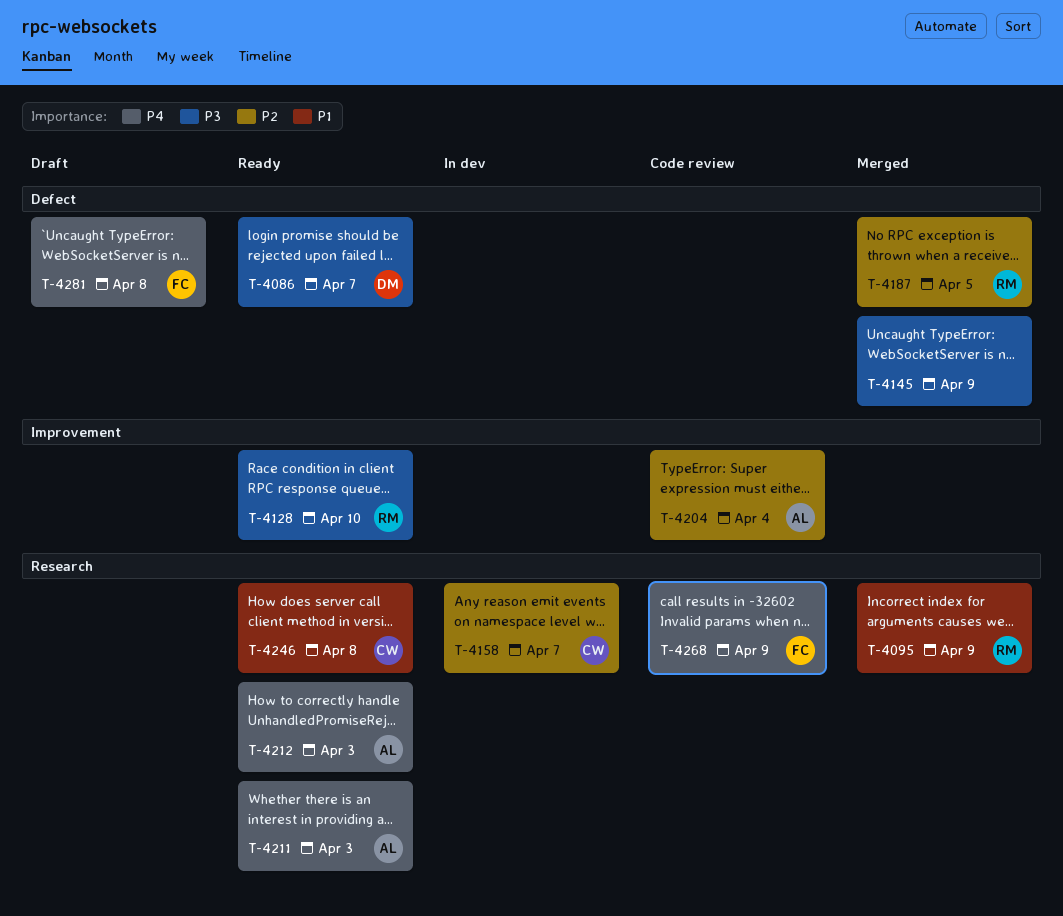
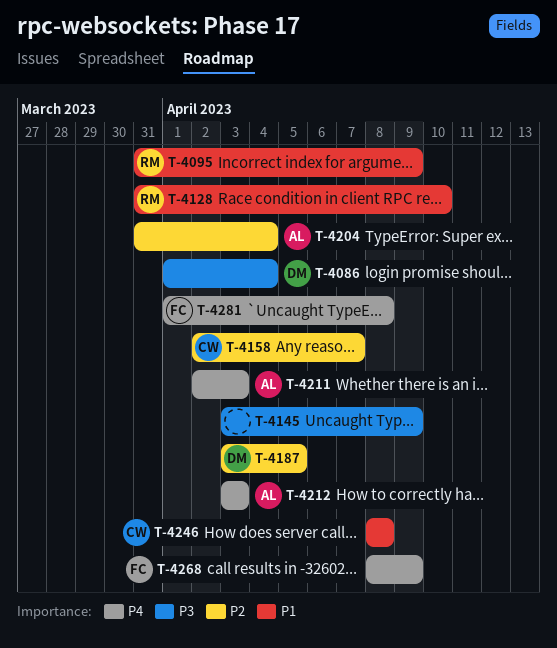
T-4086, due: Apr 7 -> Apr 4
T-4128, priority: P3 -> P1
T-4187, owner: RM -> DM

